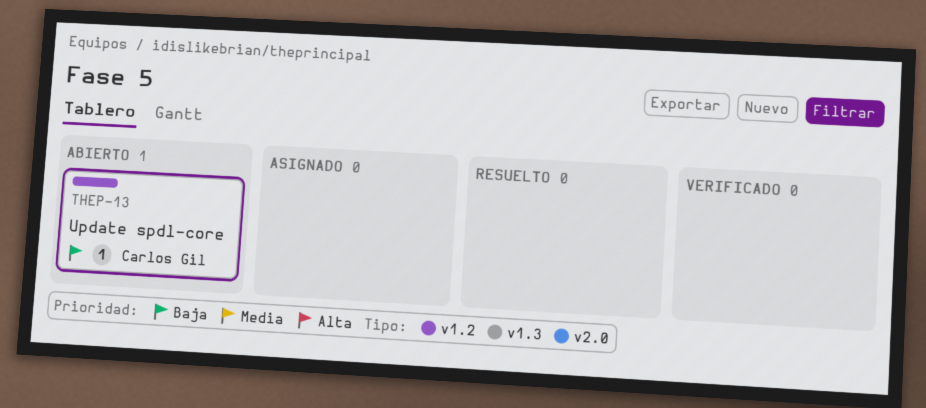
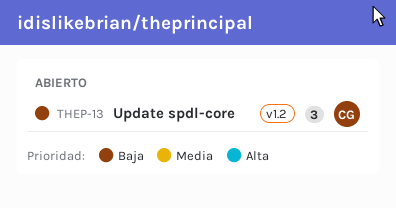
THEP-13, estimate: 1 -> 3

